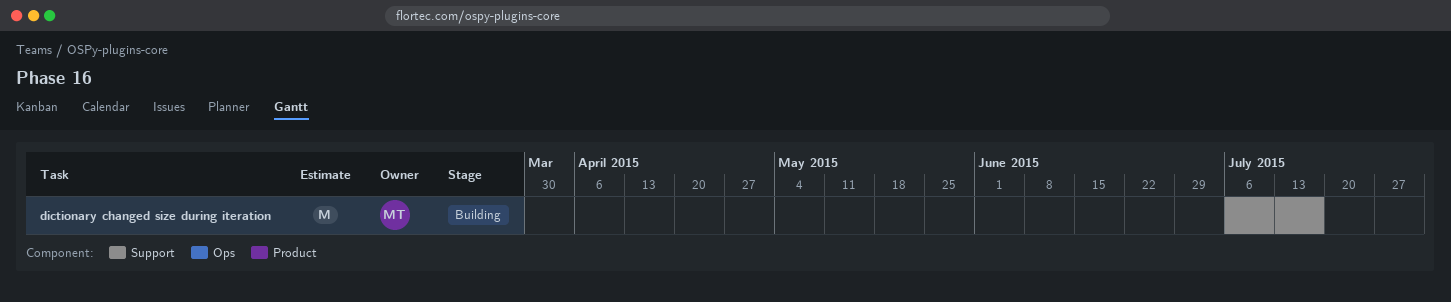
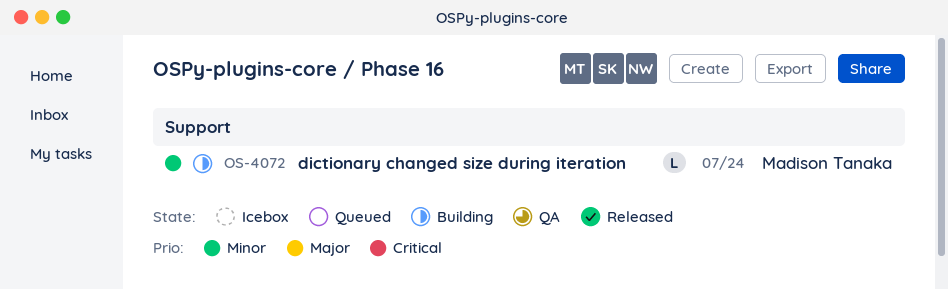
dictionary changed size during iteration, estimate: M -> L
dictionary changed size during iteration, due: Jul 17 -> Jul 24

